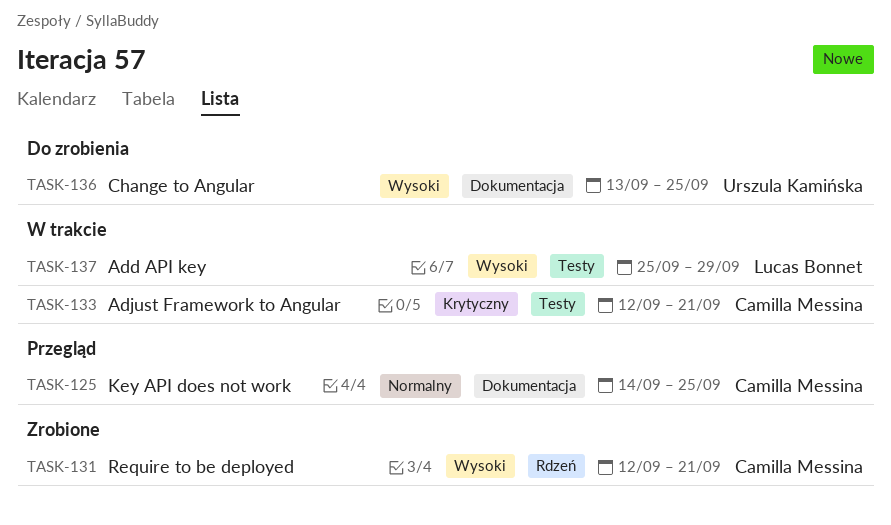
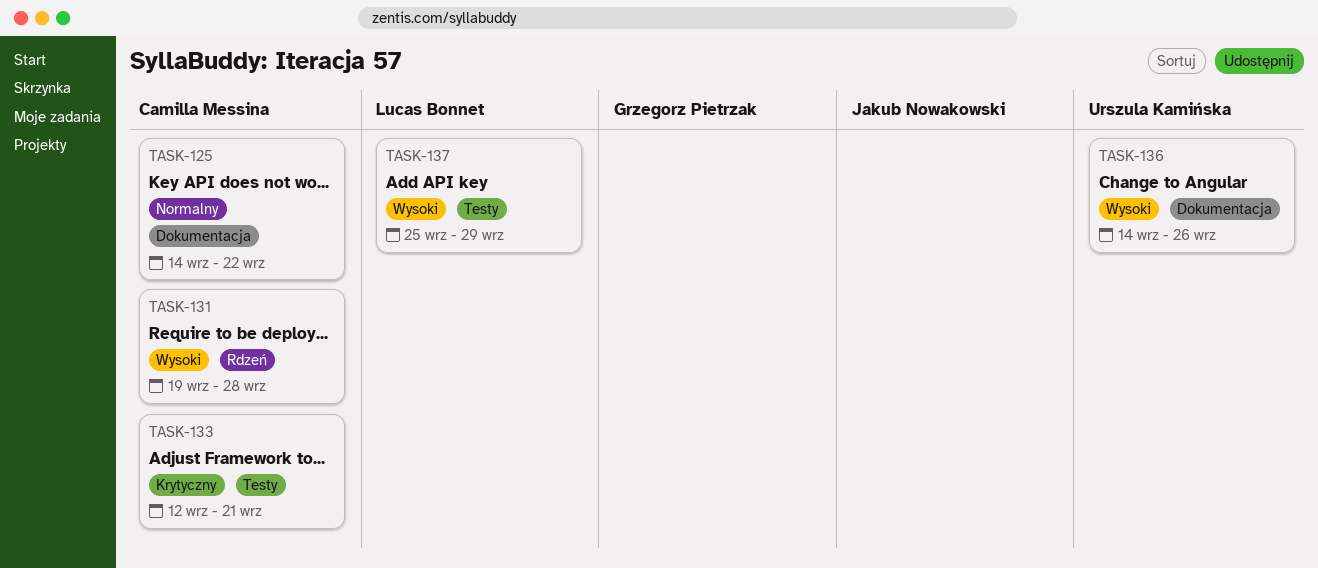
TASK-125, due: Sep 25 -> Sep 22
TASK-131, start: Sep 12 -> Sep 19
TASK-131, due: Sep 21 -> Sep 28
TASK-136, start: Sep 13 -> Sep 14
TASK-136, due: Sep 25 -> Sep 26

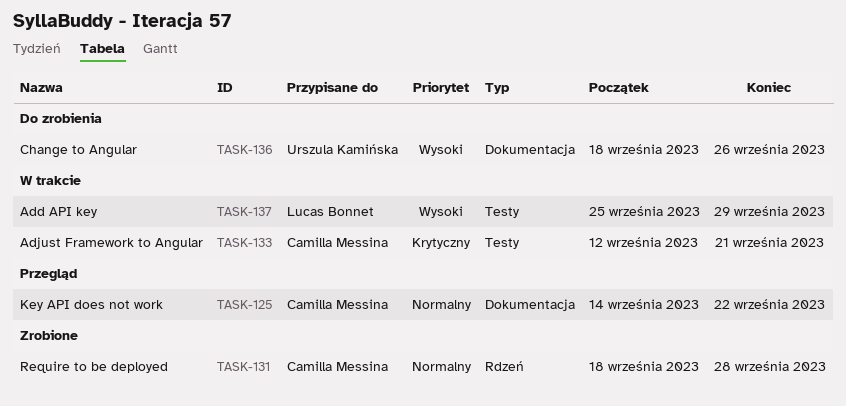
TASK-131, priority: Wysoki -> Normalny
TASK-131, start: Sep 19 -> Sep 18
TASK-136, start: Sep 14 -> Sep 18

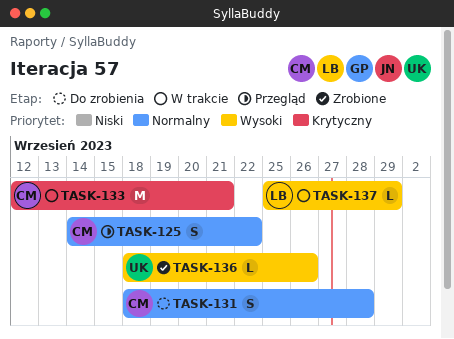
TASK-131, status: Zrobione -> Do zrobienia
TASK-136, status: Do zrobienia -> Zrobione

